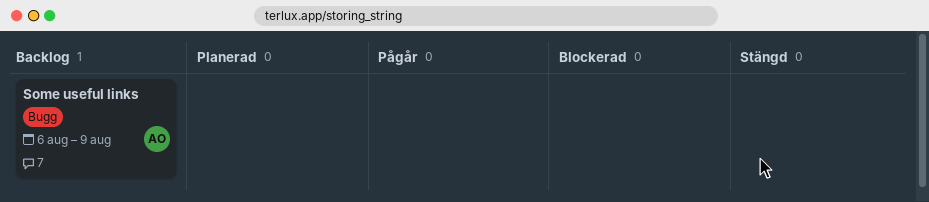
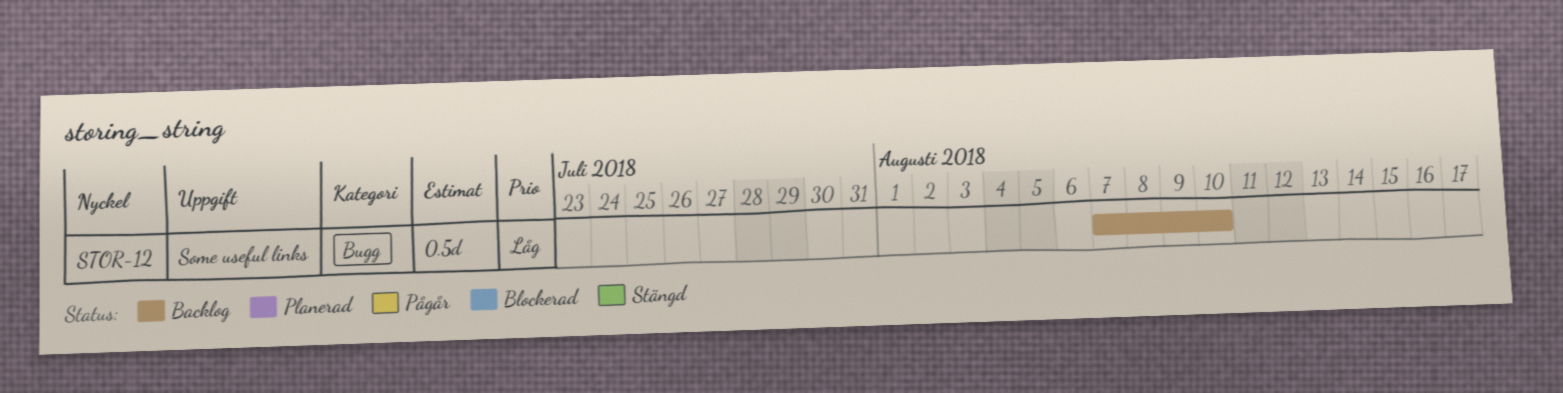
Some useful links, start: Aug 6 -> Aug 7
Some useful links, due: Aug 9 -> Aug 10

